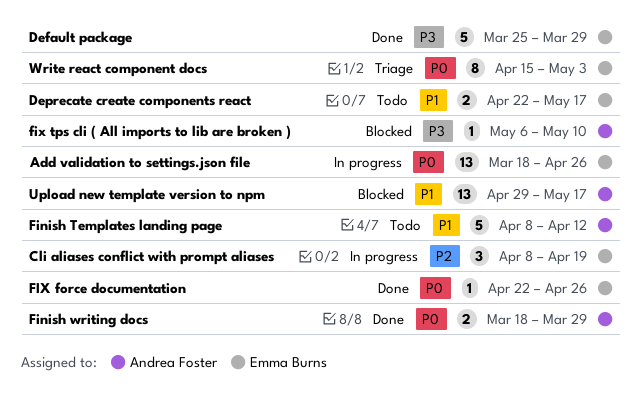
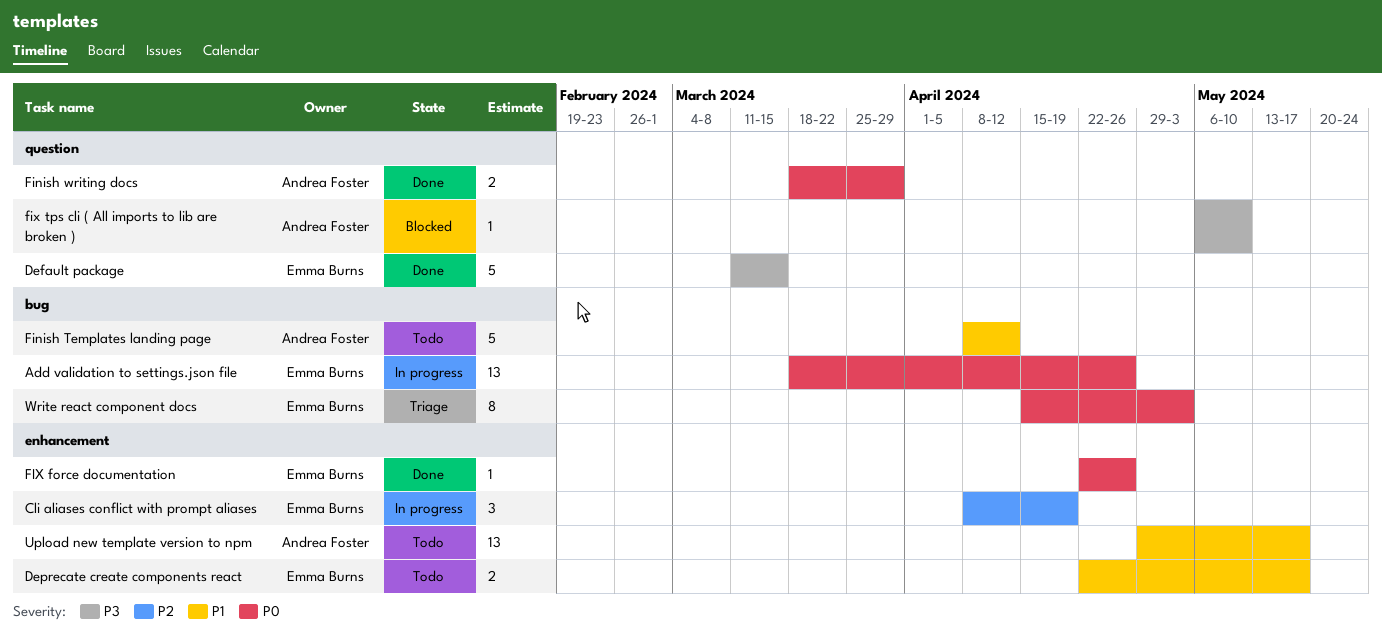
Default package, start: Mar 25 -> Mar 11
Default package, due: Mar 29 -> Mar 15
Upload new template version to npm, status: Blocked -> Todo

